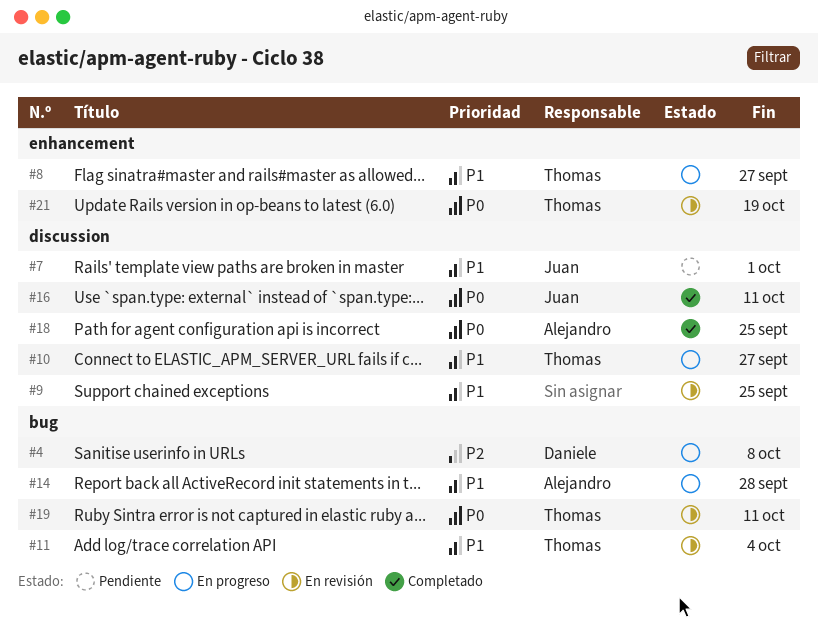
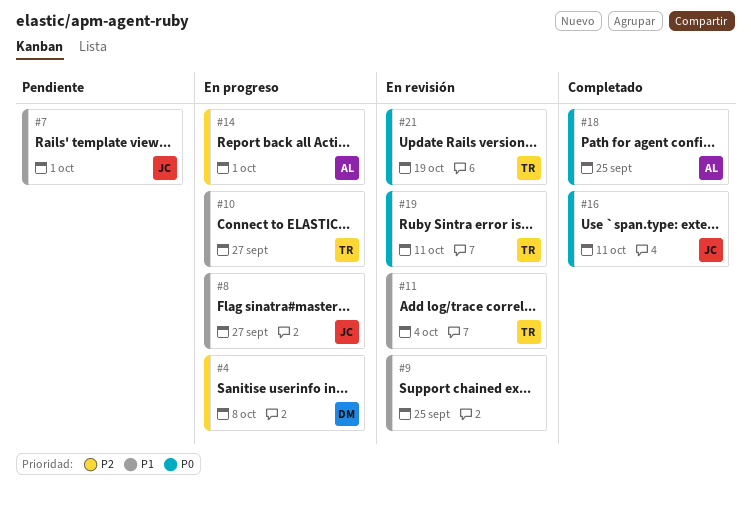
#8, owner: Thomas -> Juan
#14, priority: P1 -> P2
#14, due: Sep 28 -> Oct 1

